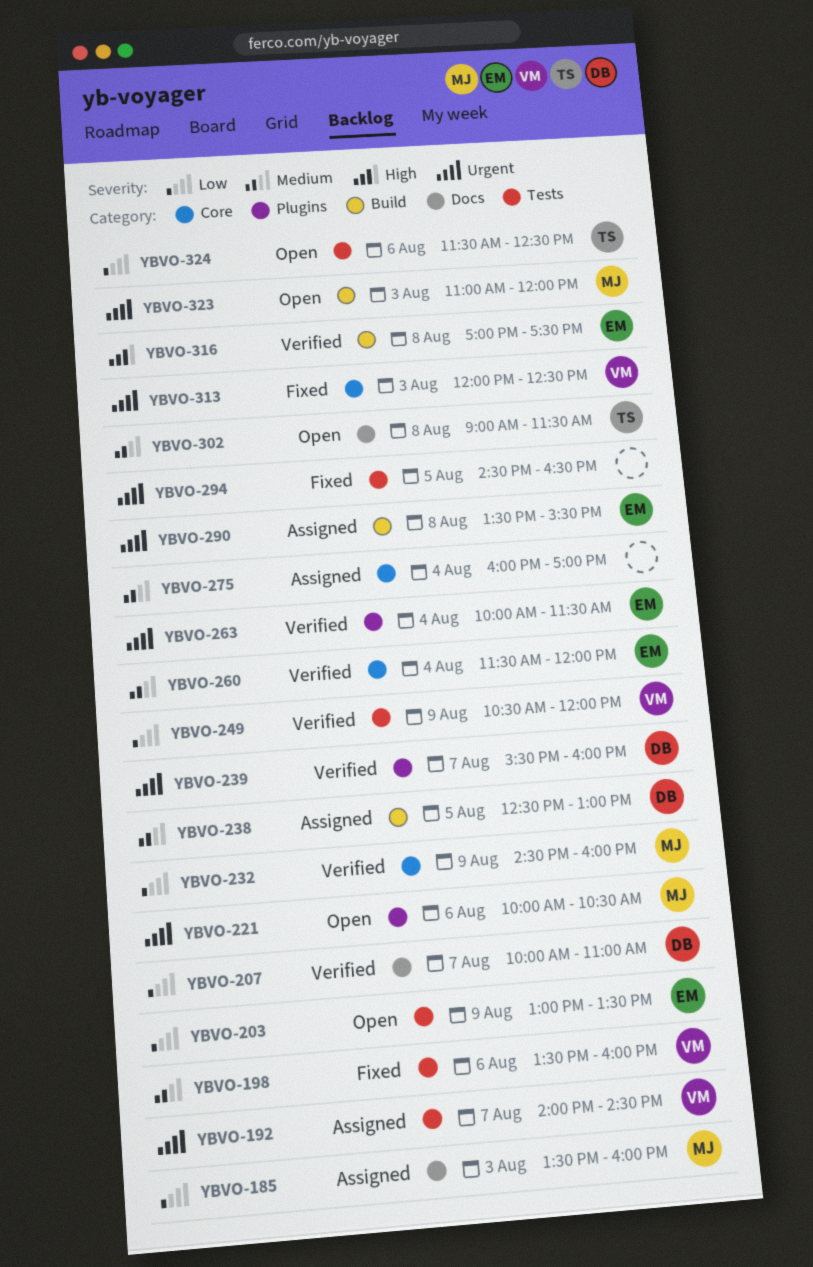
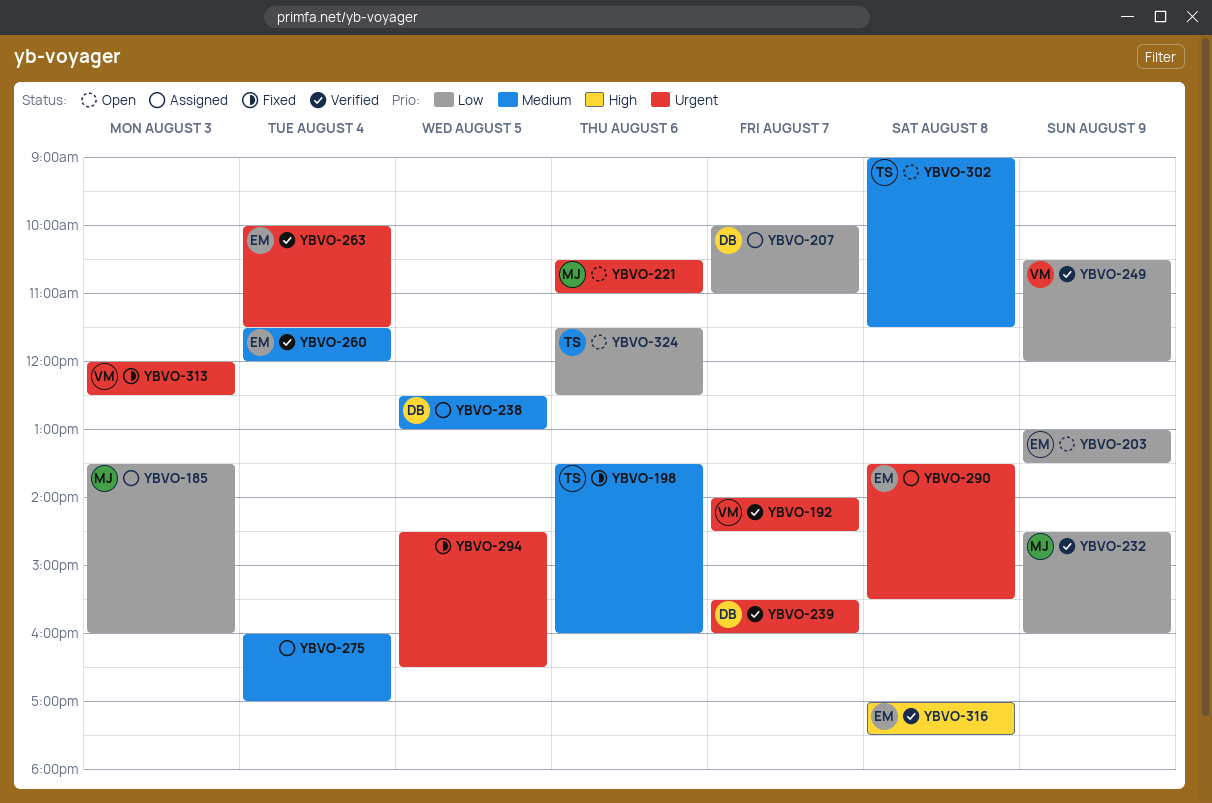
YBVO-192, status: Assigned -> Verified
YBVO-198, owner: VM -> TS
YBVO-207, status: Verified -> Assigned
YBVO-221, begins: 10:00 -> 10:30
YBVO-221, ends: 10:30 -> 11:00
YBVO-323: present -> none

